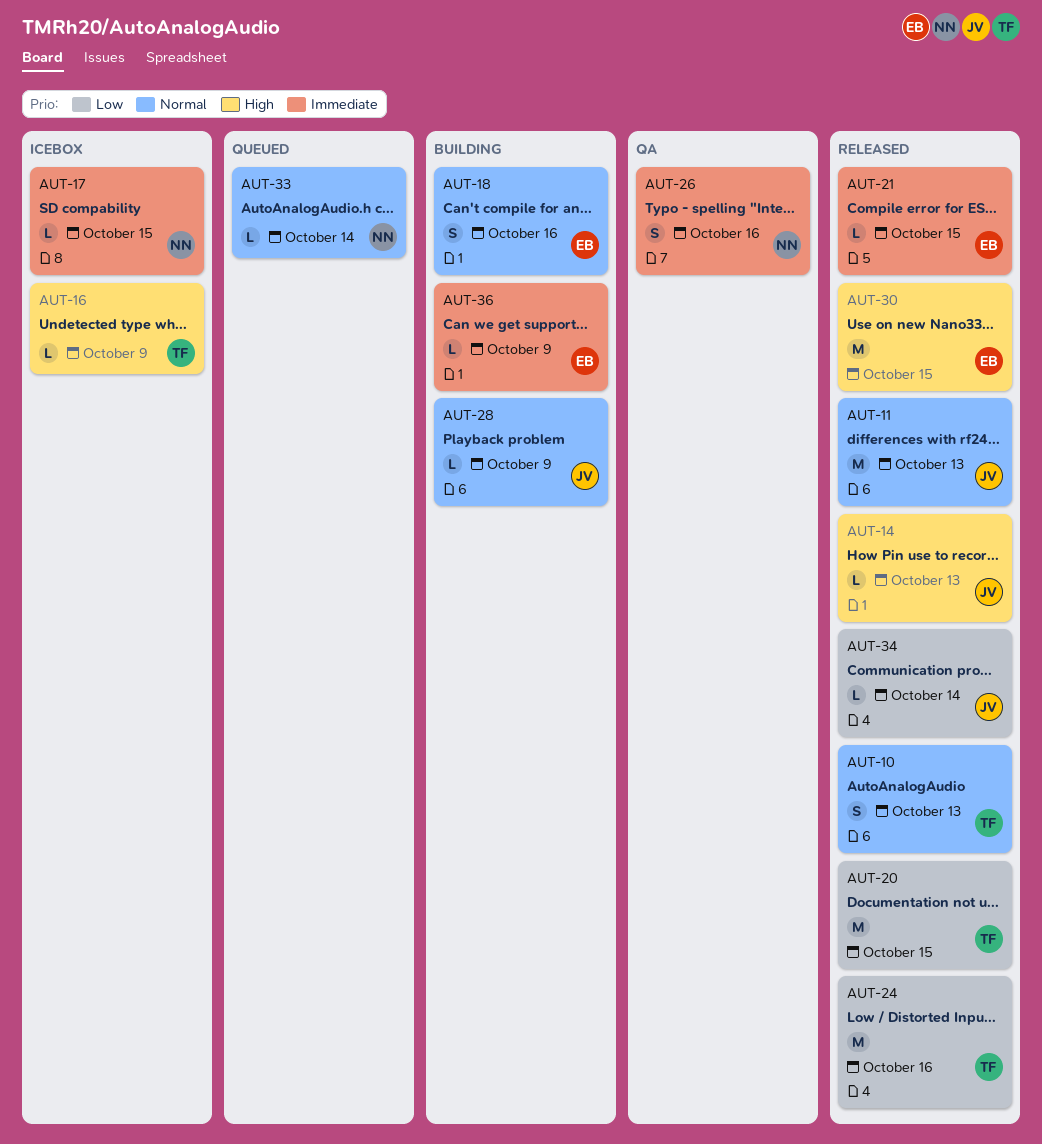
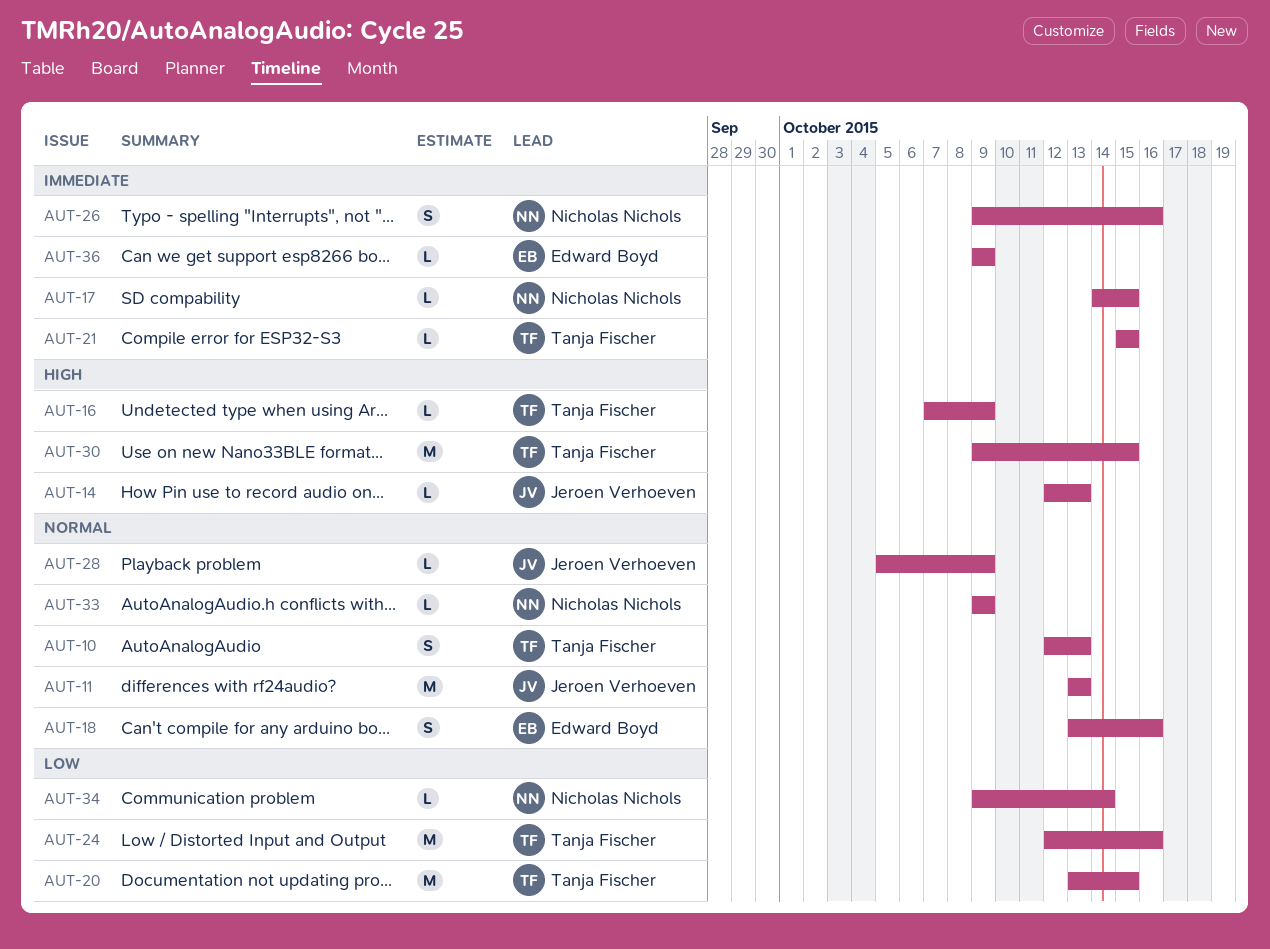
AUT-21, owner: Edward Boyd -> Tanja Fischer
AUT-30, owner: Edward Boyd -> Tanja Fischer
AUT-33, due: Oct 14 -> Oct 9
AUT-34, owner: Jeroen Verhoeven -> Nicholas Nichols

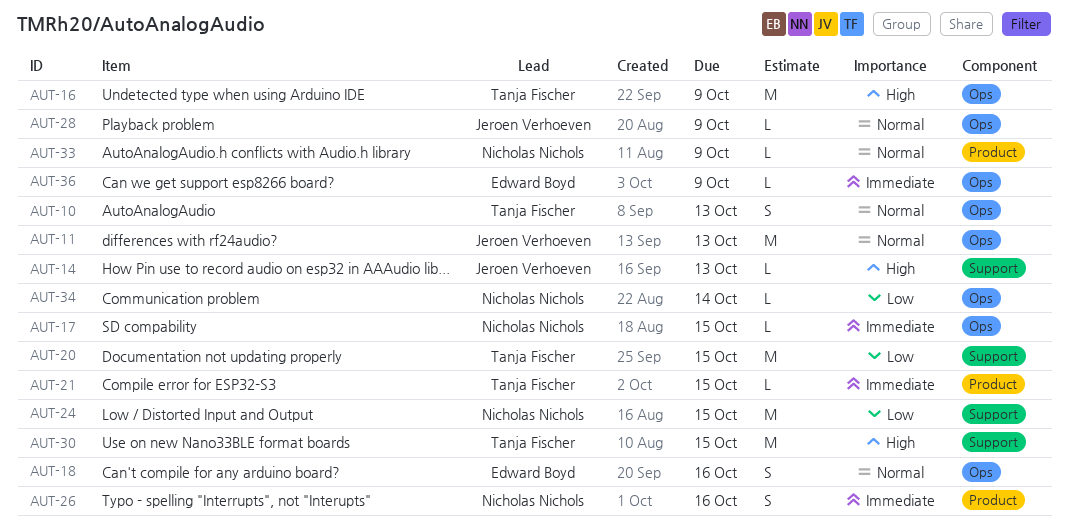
AUT-16, estimate: L -> M
AUT-24, owner: Tanja Fischer -> Nicholas Nichols
AUT-24, due: Oct 16 -> Oct 15

